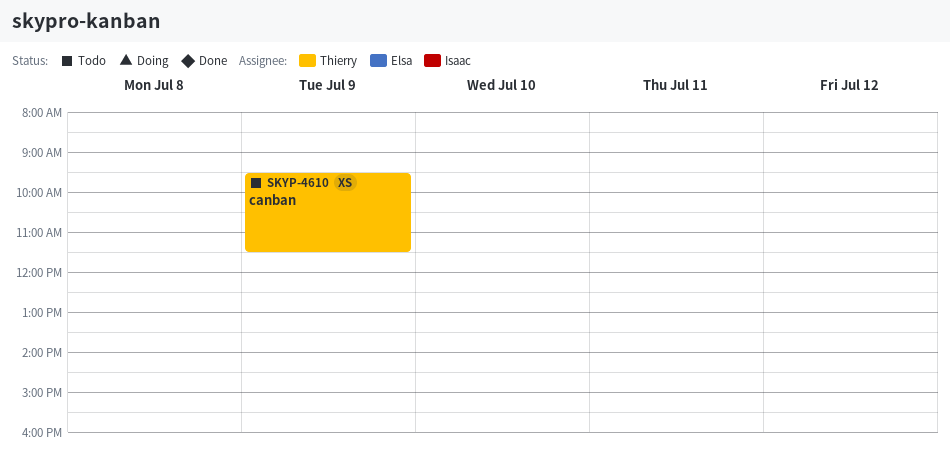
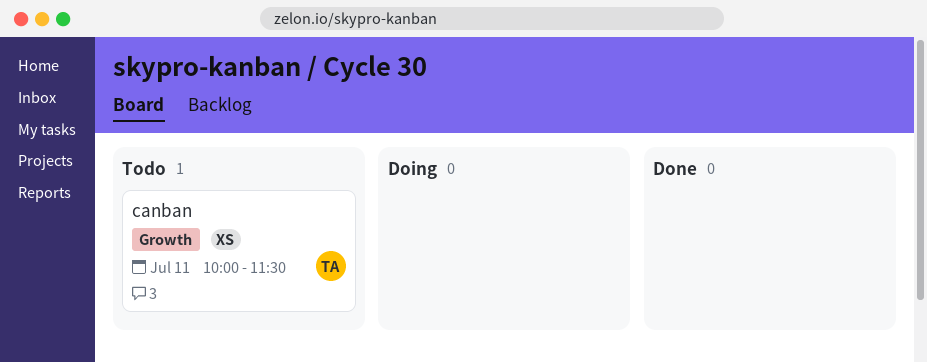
canban, day: Jul 9 -> Jul 11
canban, begins: 09:30 -> 10:00

